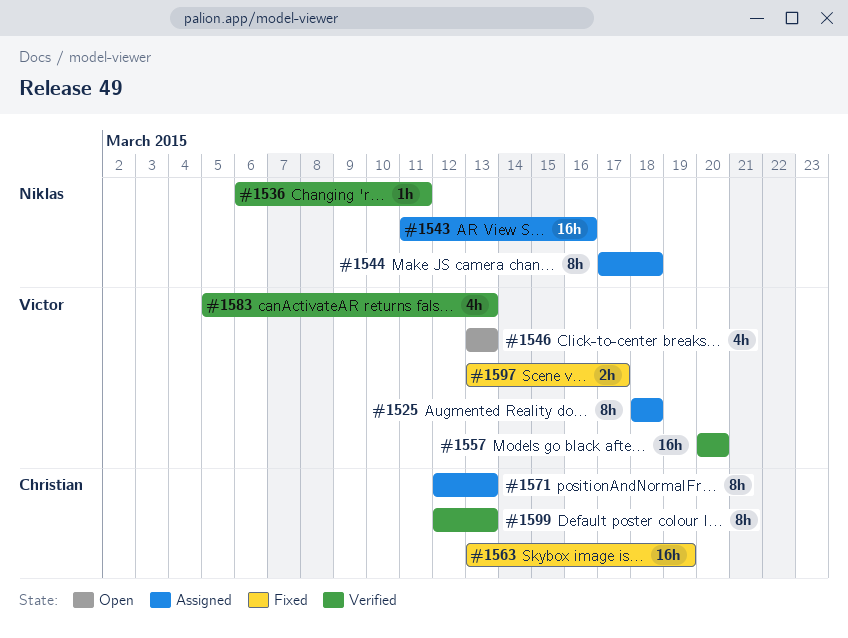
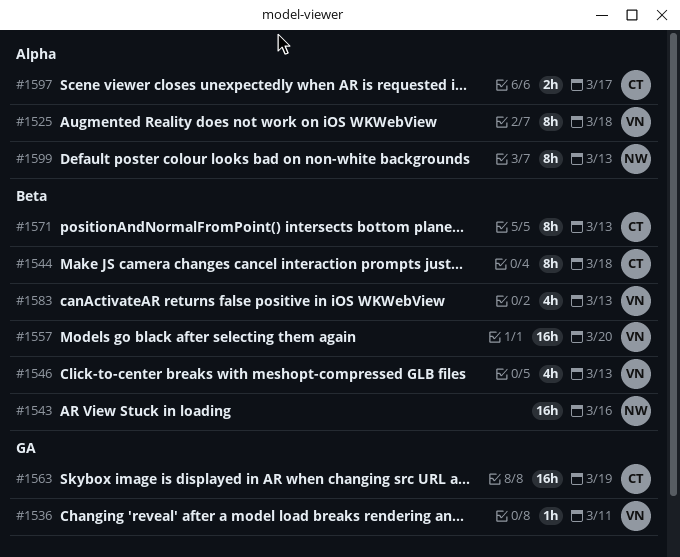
#1536, owner: Niklas -> Victor
#1544, owner: Niklas -> Christian
#1597, owner: Victor -> Christian
#1599, owner: Christian -> Niklas

